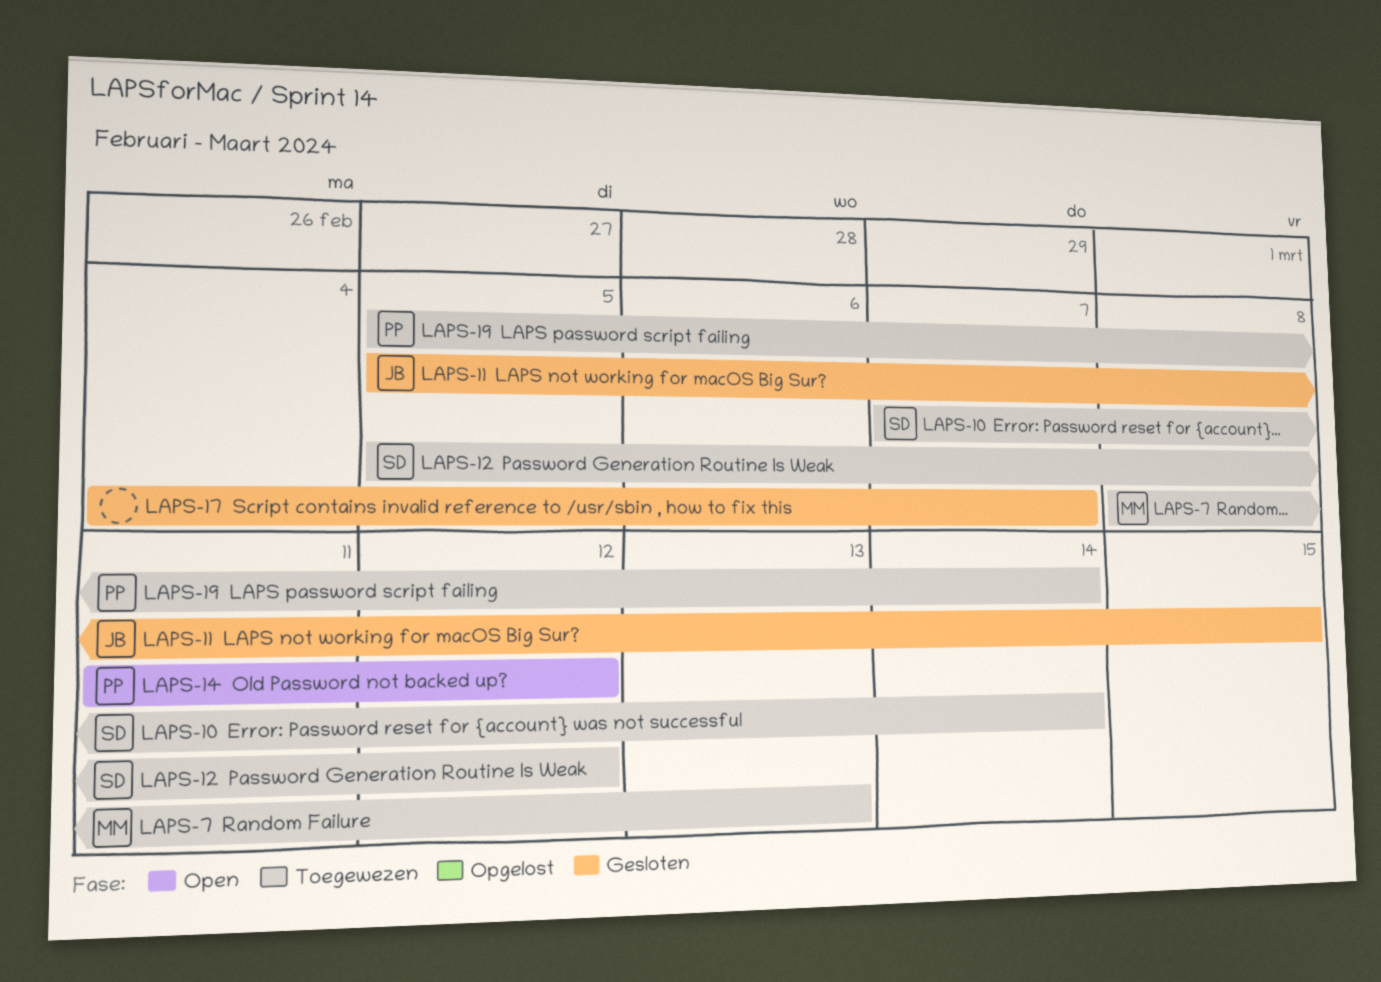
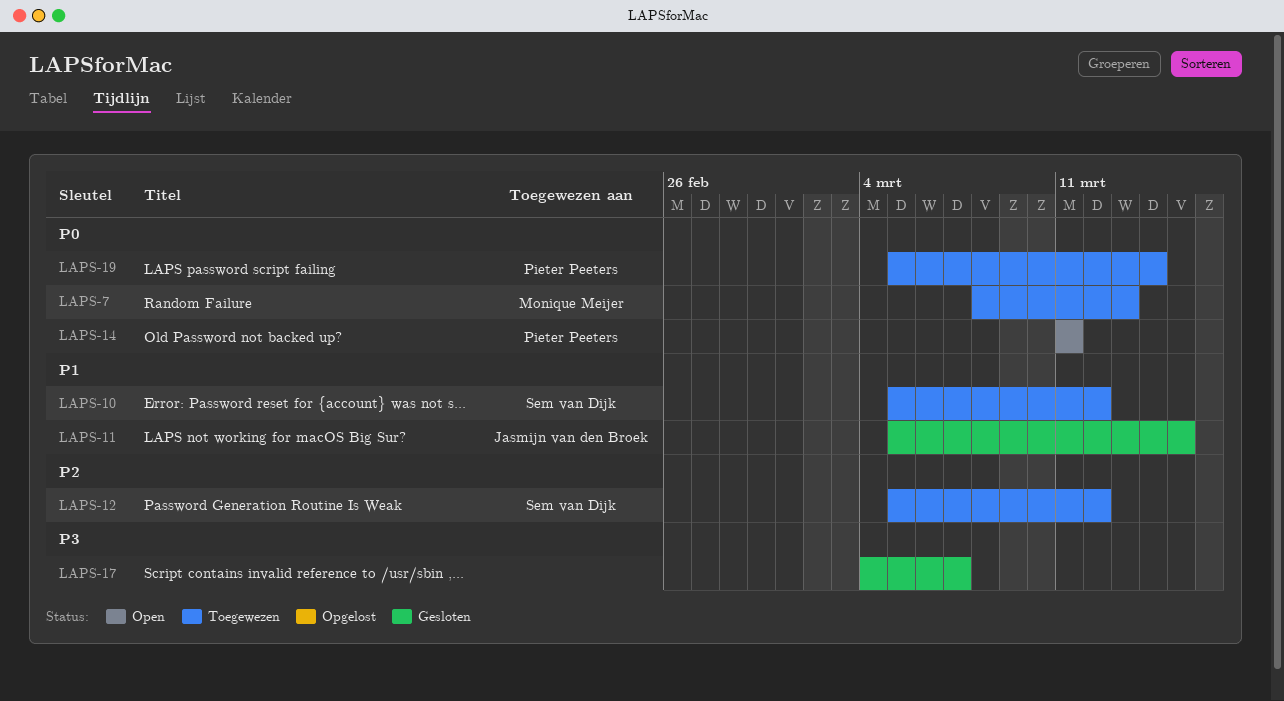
LAPS-10, start: Mar 7 -> Mar 5
LAPS-10, due: Mar 14 -> Mar 12
LAPS-14, due: Mar 12 -> Mar 11

